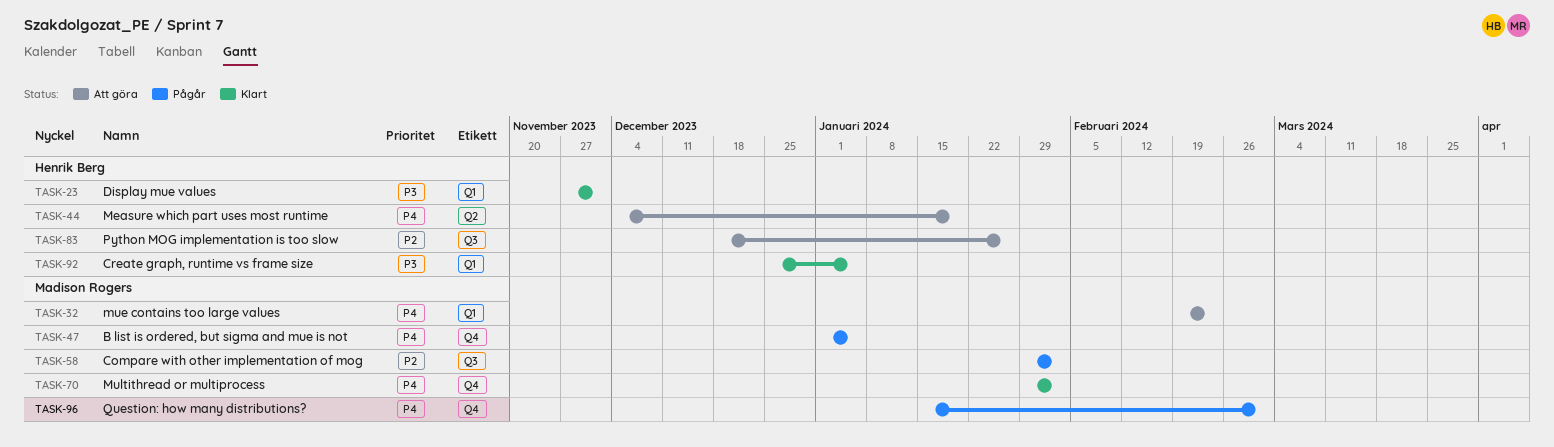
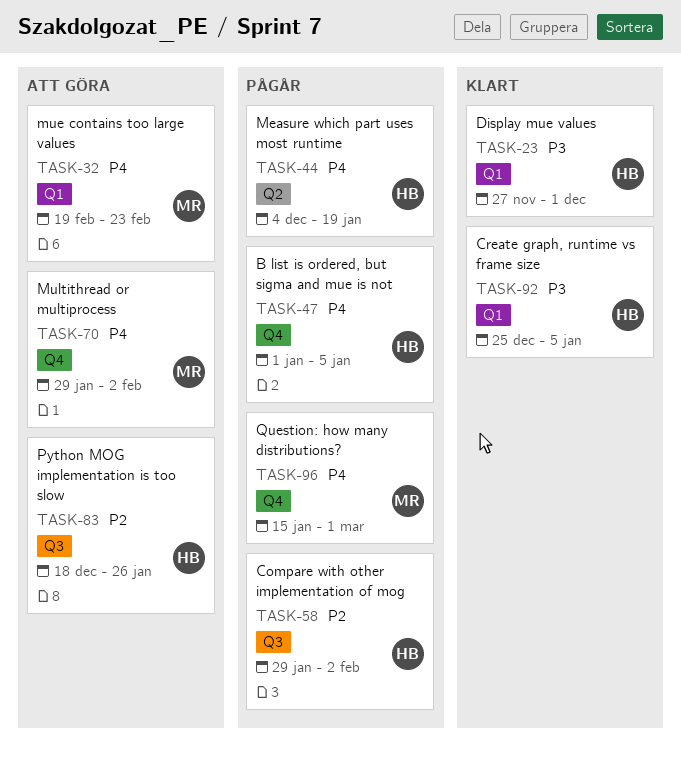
TASK-44, status: Att göra -> Pågår
TASK-47, owner: Madison Rogers -> Henrik Berg
TASK-58, owner: Madison Rogers -> Henrik Berg
TASK-70, status: Klart -> Att göra

